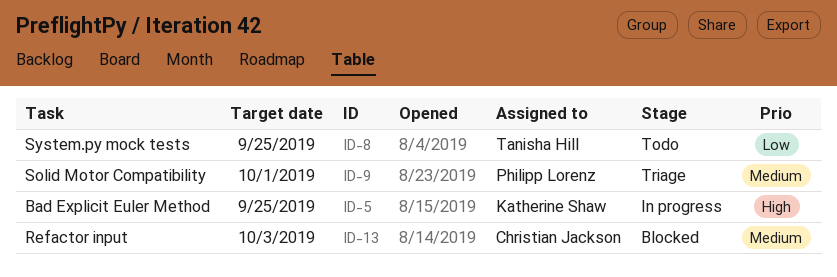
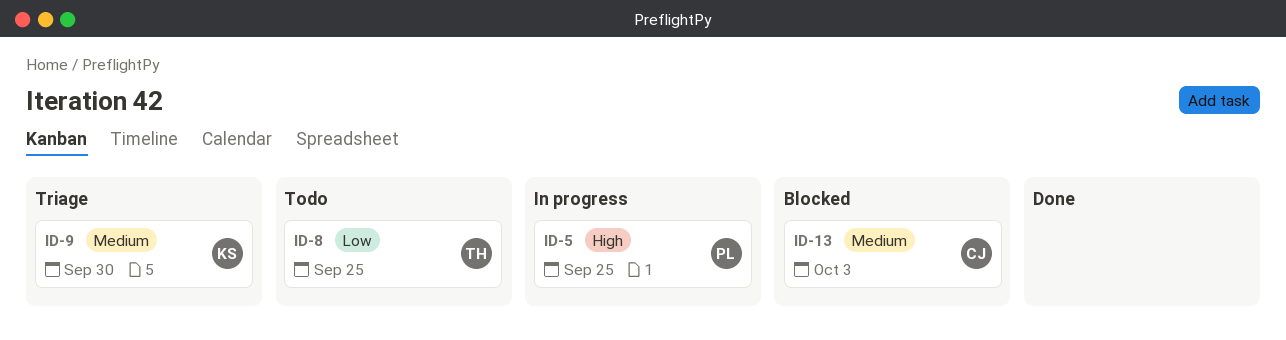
ID-5, owner: Katherine Shaw -> Philipp Lorenz
ID-9, owner: Philipp Lorenz -> Katherine Shaw
ID-9, due: Oct 1 -> Sep 30

